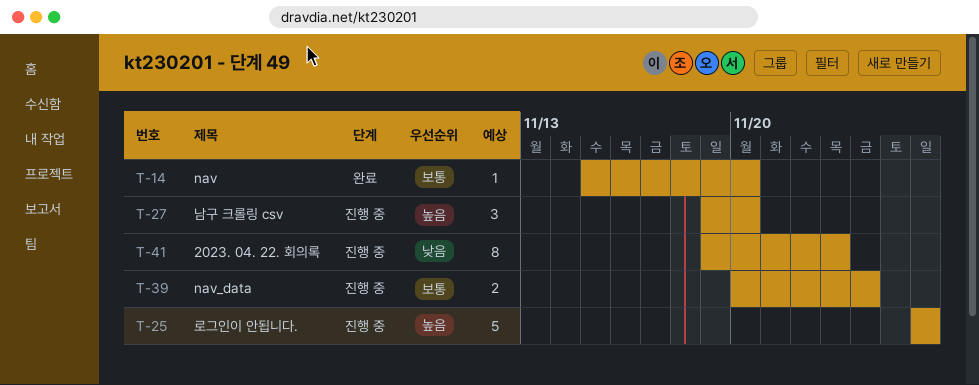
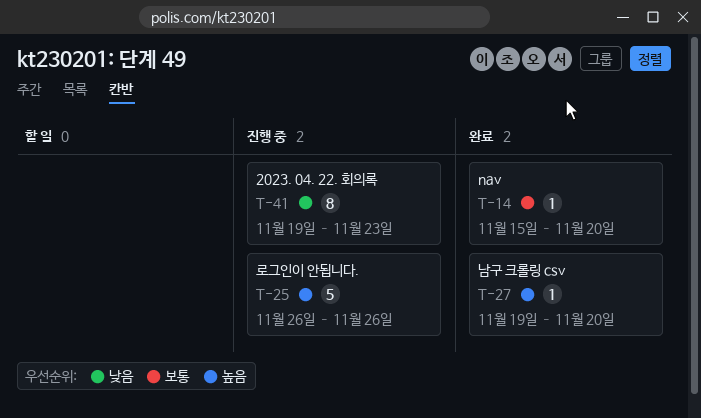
T-27, status: 진행 중 -> 완료
T-27, estimate: 3 -> 1
T-39: present -> none

